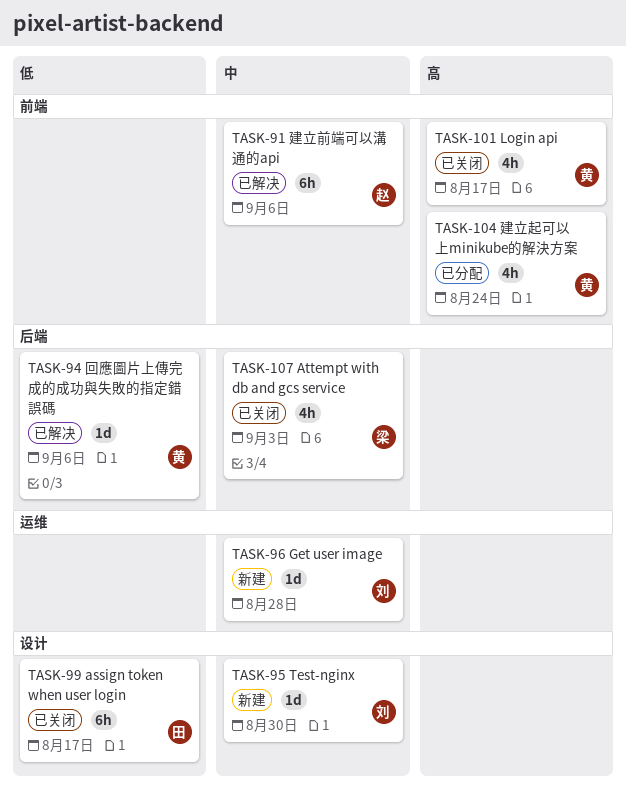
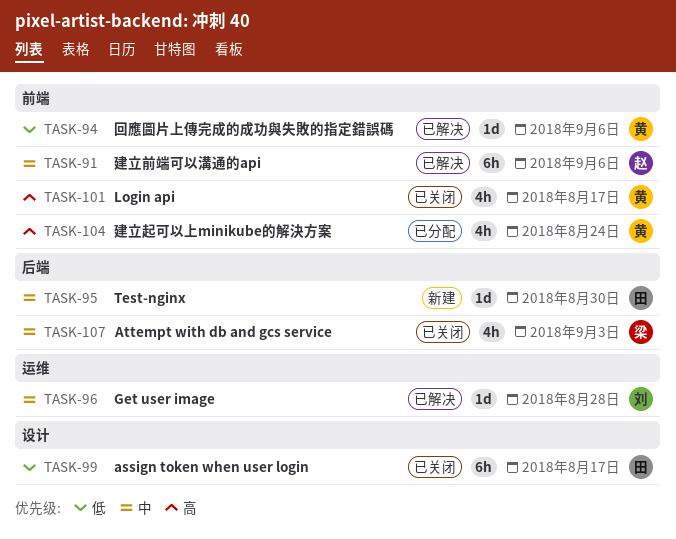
TASK-94, label: 后端 -> 前端
TASK-95, owner: 刘 -> 田
TASK-95, label: 设计 -> 后端
TASK-96, status: 新建 -> 已解决

